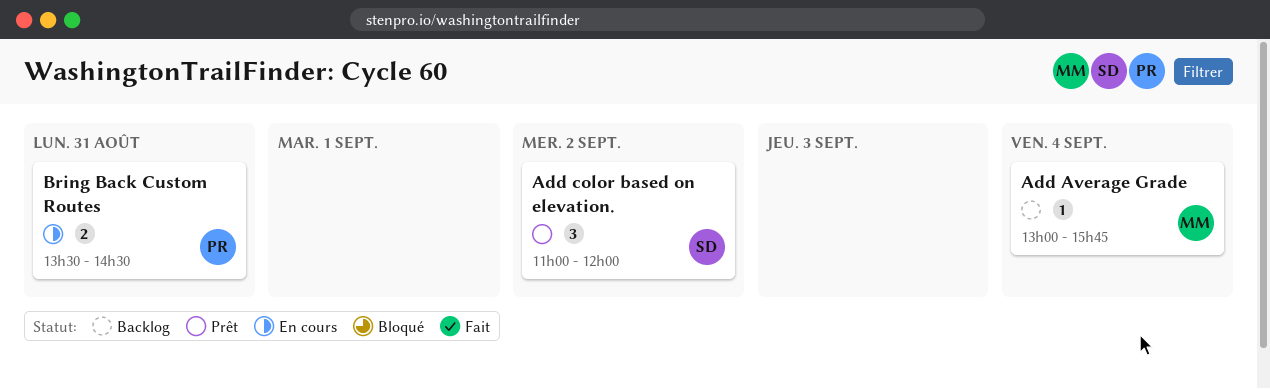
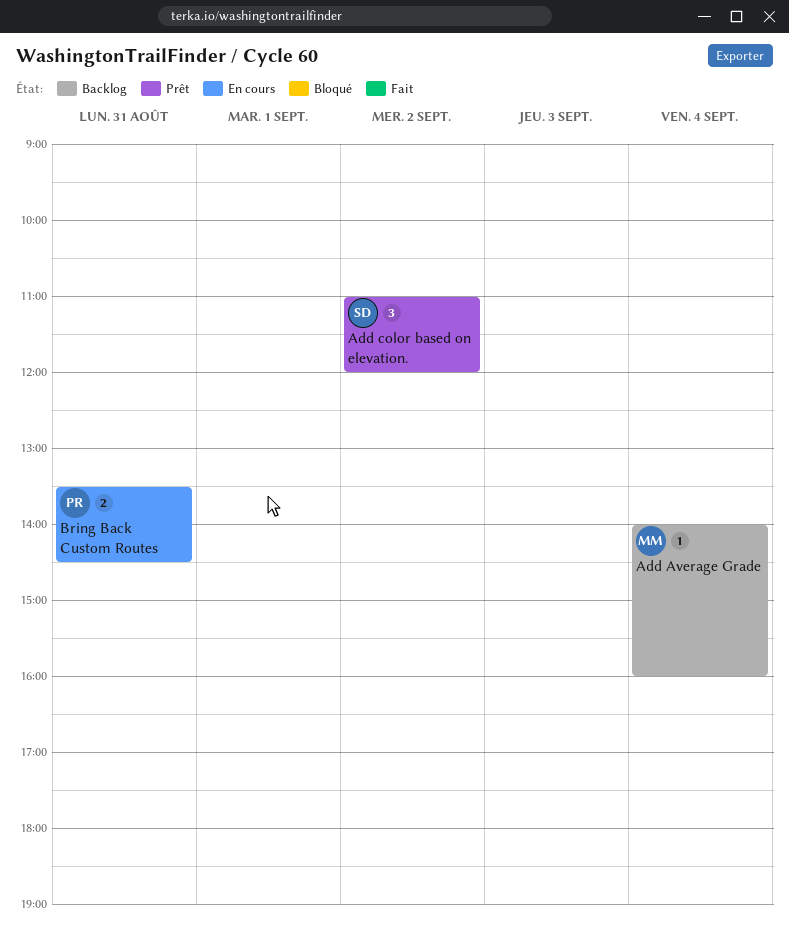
Add Average Grade, begins: 13:00 -> 14:00
Add Average Grade, ends: 15:45 -> 16:00

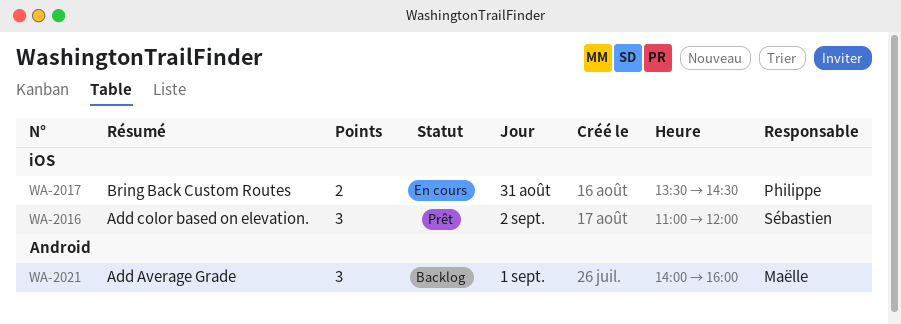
Add Average Grade, estimate: 1 -> 3
Add Average Grade, day: Sep 4 -> Sep 1

